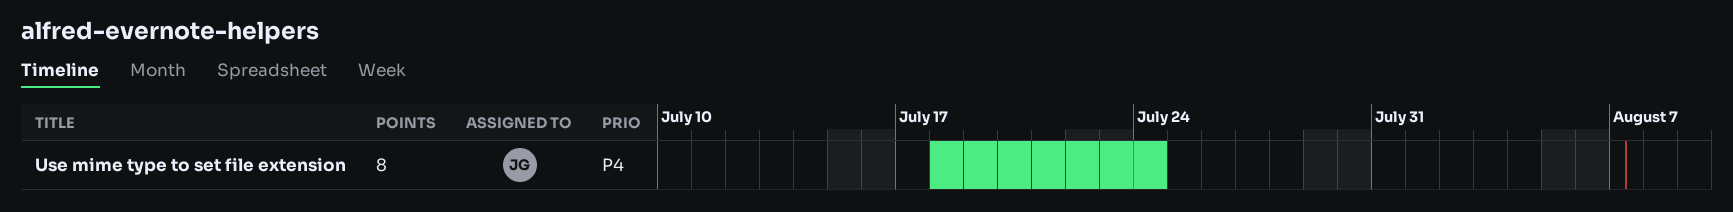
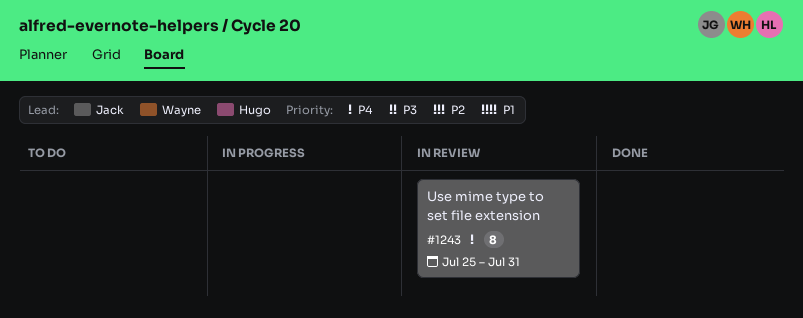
Use mime type to set file extension, start: Jul 18 -> Jul 25
Use mime type to set file extension, due: Jul 24 -> Jul 31

